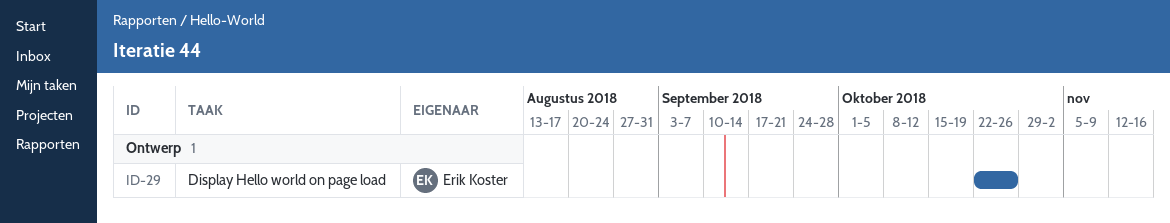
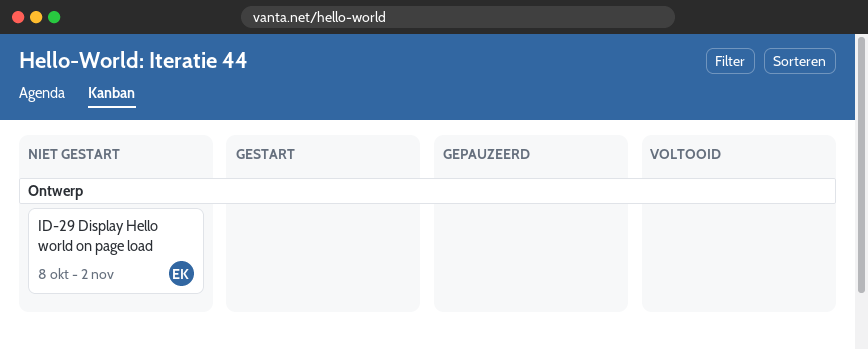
ID-29, start: Oct 22 -> Oct 8
ID-29, due: Oct 26 -> Nov 2

